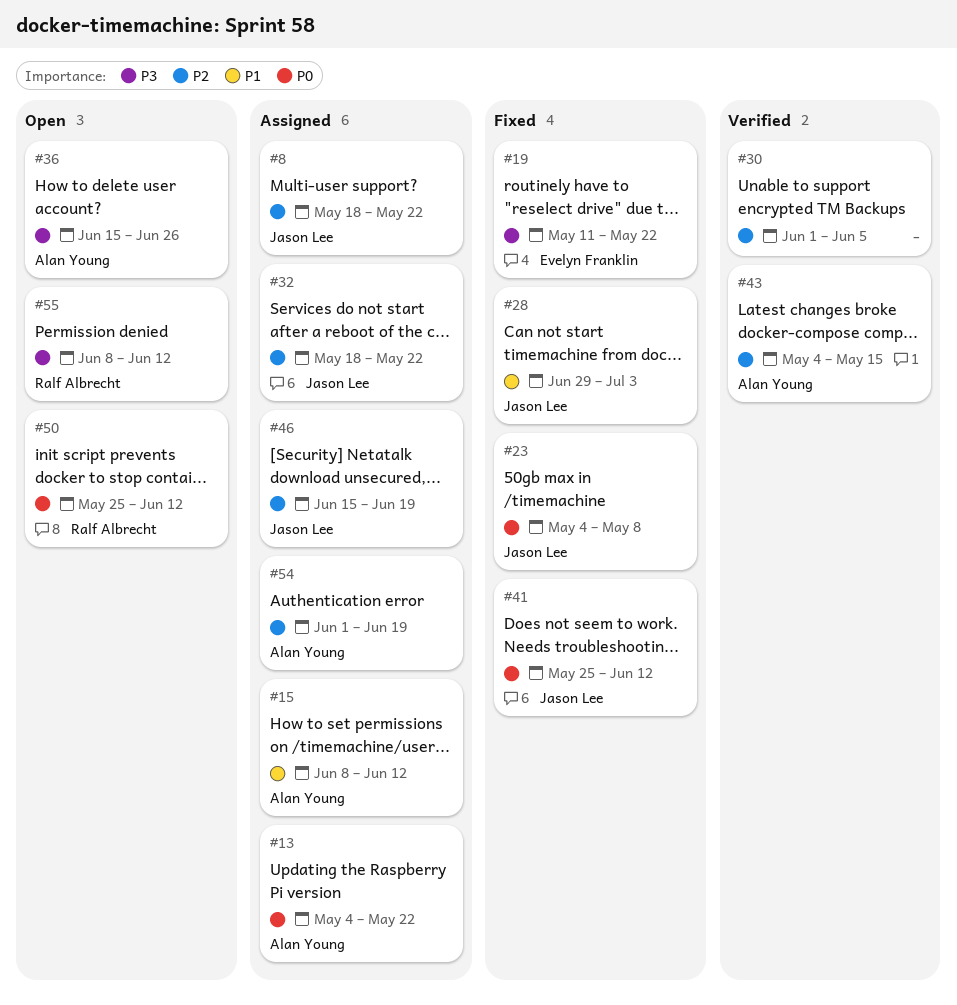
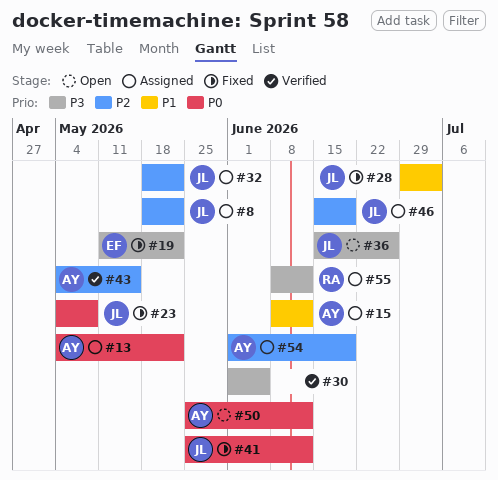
#30, priority: P2 -> P3
#36, owner: Alan Young -> Jason Lee
#50, owner: Ralf Albrecht -> Alan Young
#55, status: Open -> Assigned

